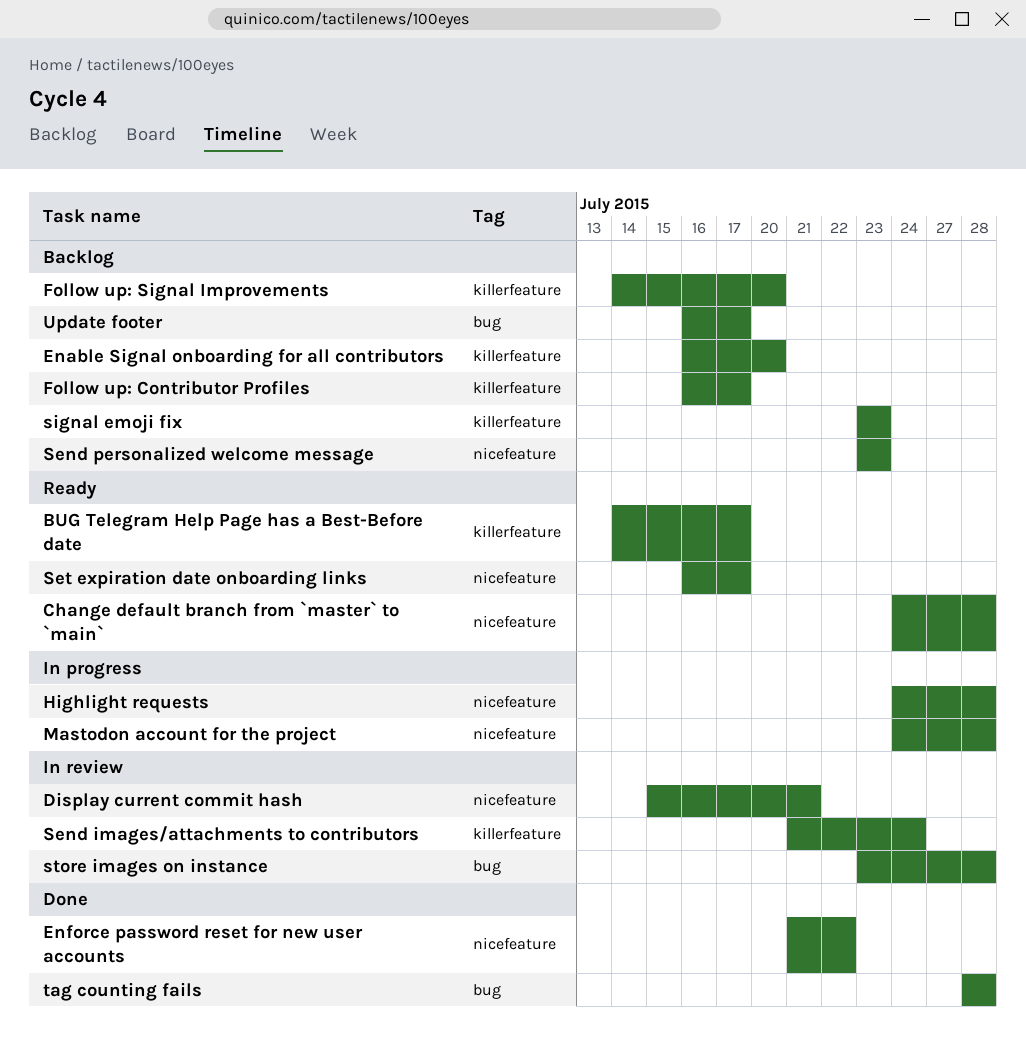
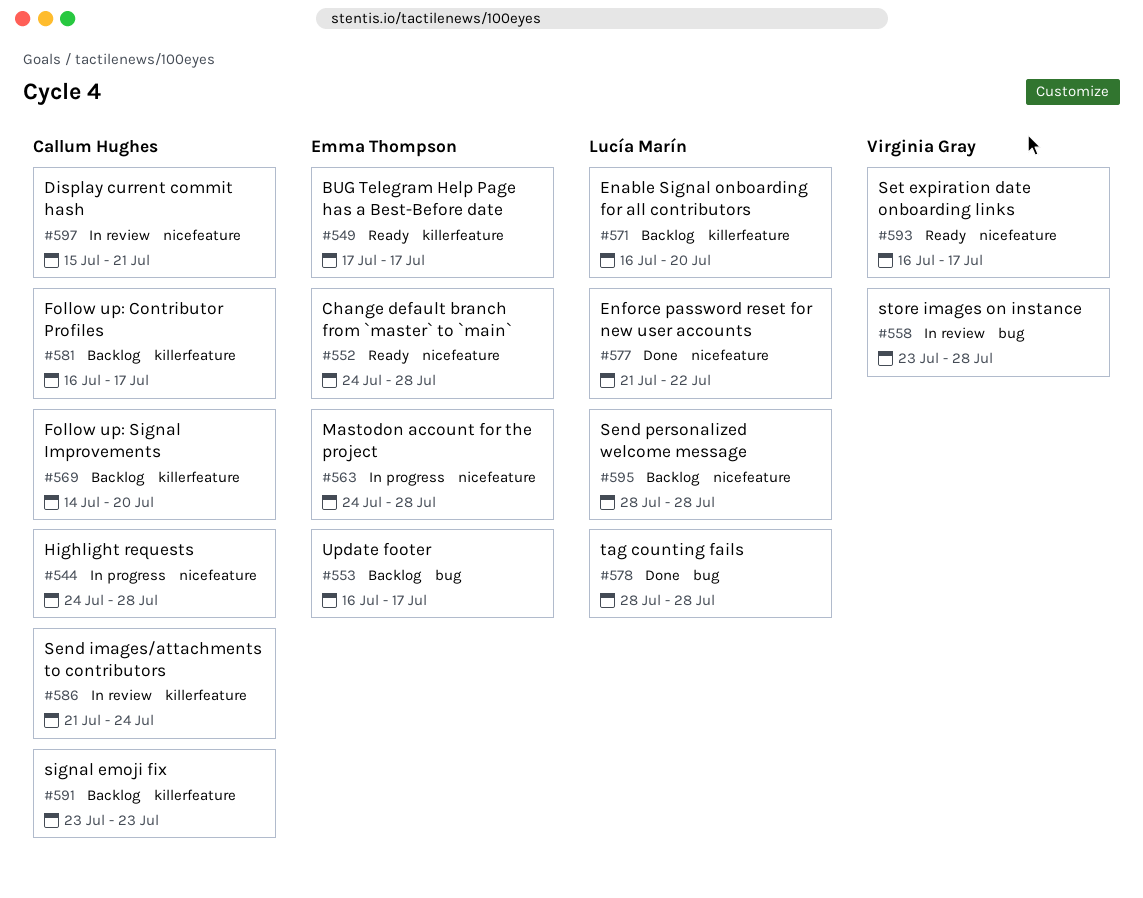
BUG Telegram Help Page has a Best-Before date, start: Jul 14 -> Jul 17
Send personalized welcome message, start: Jul 23 -> Jul 28
Send personalized welcome message, due: Jul 23 -> Jul 28

